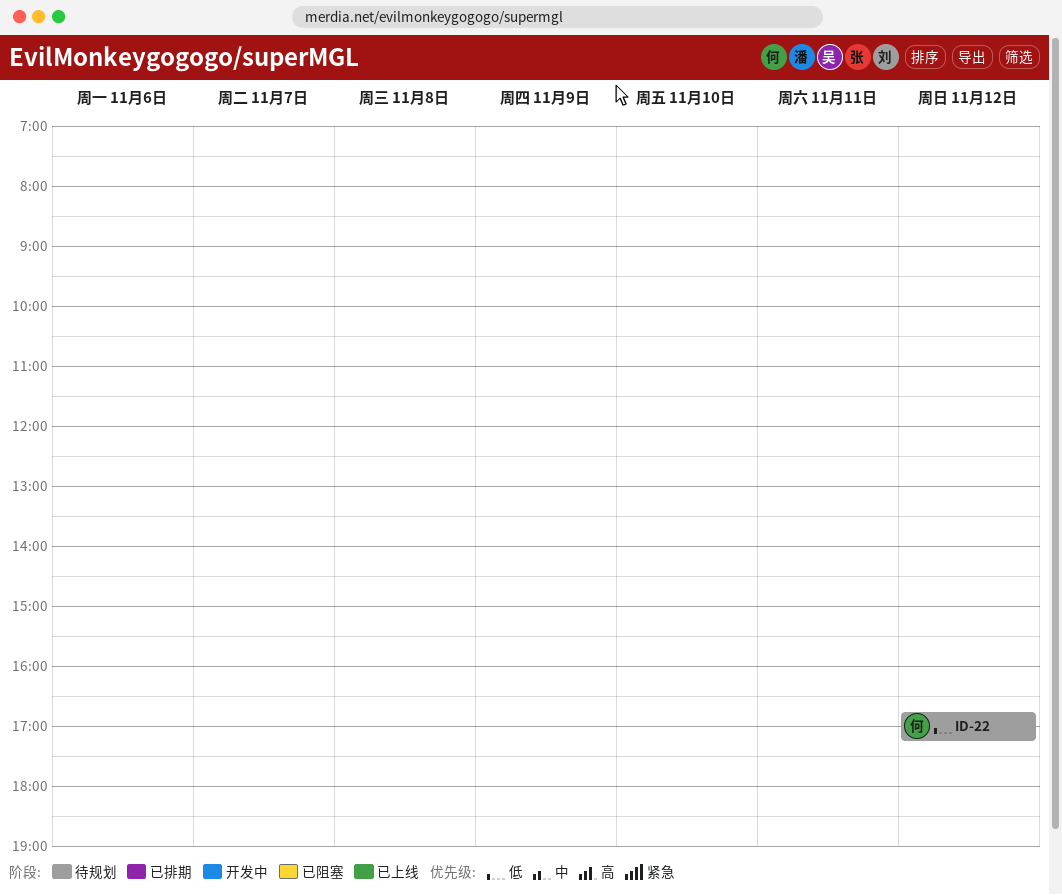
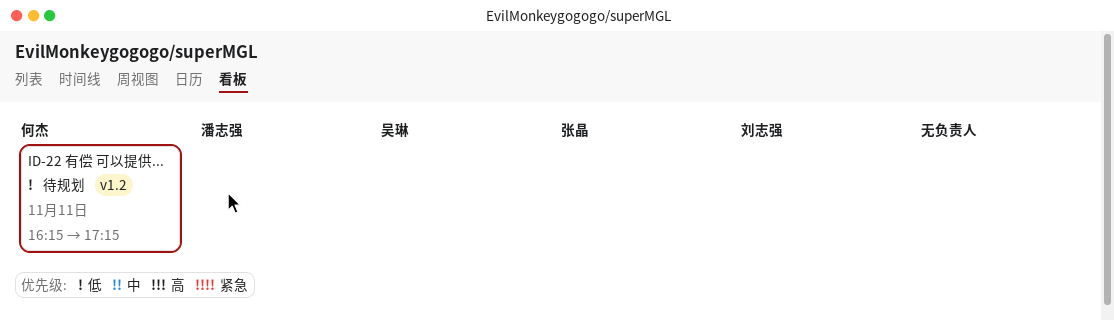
ID-22, day: Nov 12 -> Nov 11
ID-22, begins: 16:45 -> 16:15

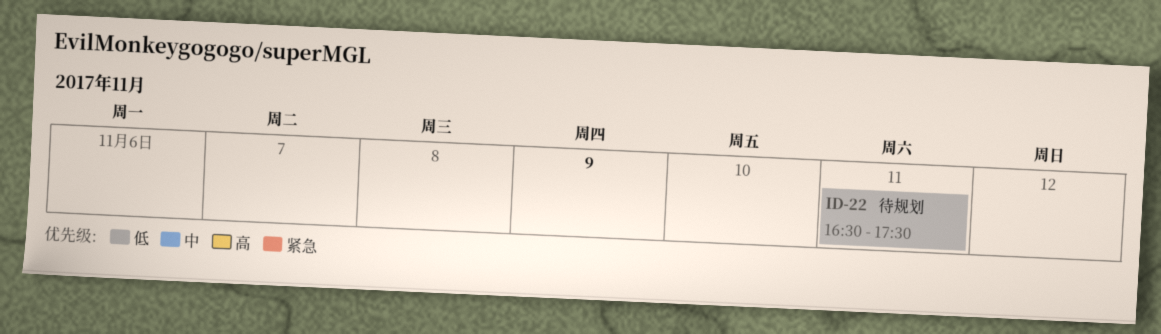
ID-22, begins: 16:15 -> 16:30
ID-22, ends: 17:15 -> 17:30

